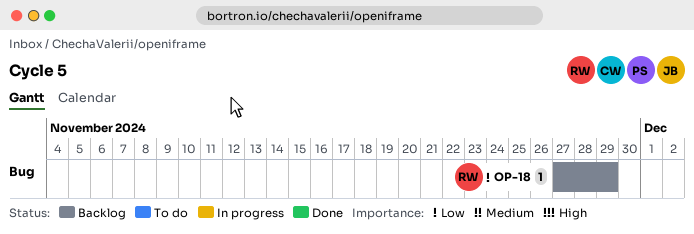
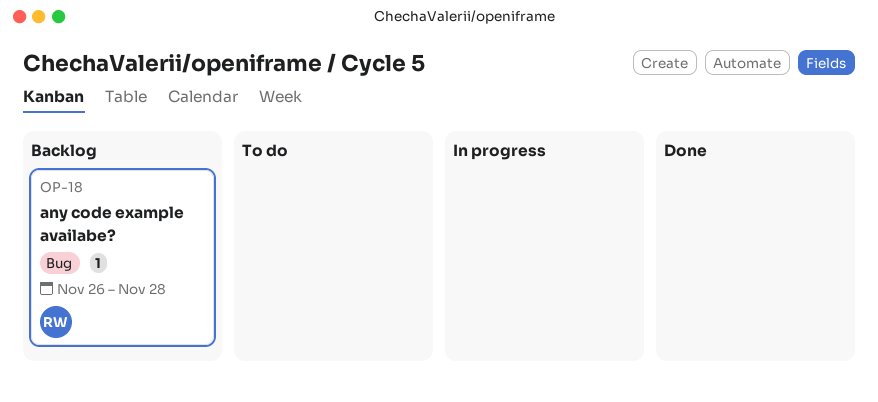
OP-18, start: Nov 27 -> Nov 26
OP-18, due: Nov 29 -> Nov 28

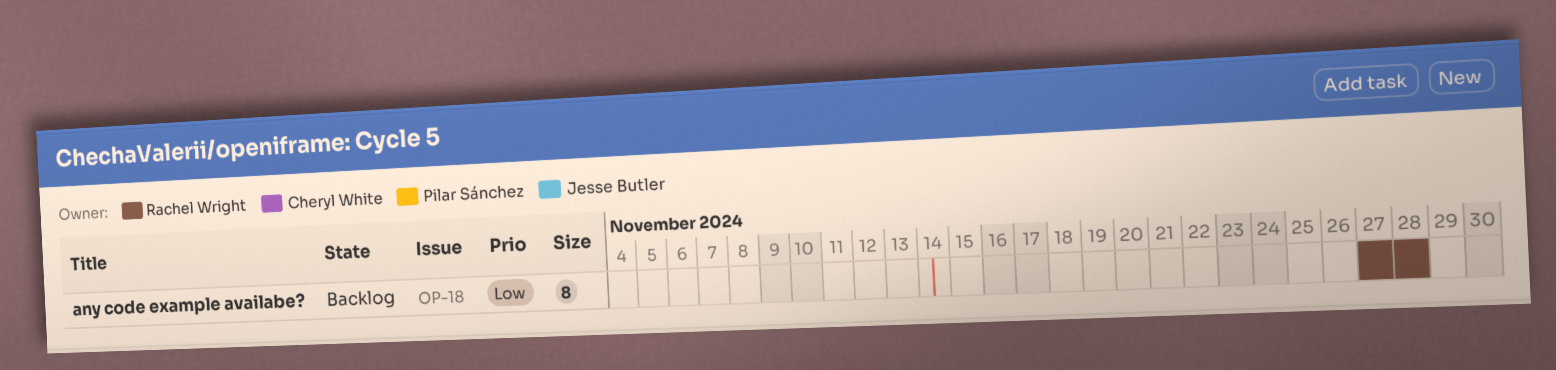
OP-18, estimate: 1 -> 8
OP-18, start: Nov 26 -> Nov 27

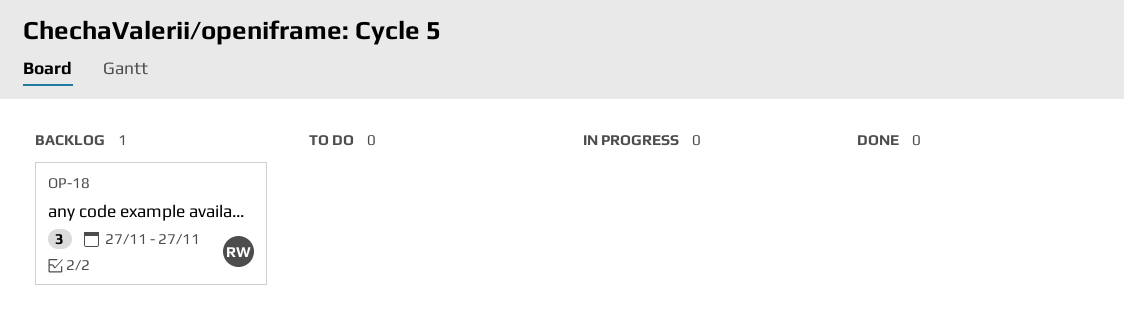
OP-18, estimate: 8 -> 3
OP-18, due: Nov 28 -> Nov 27

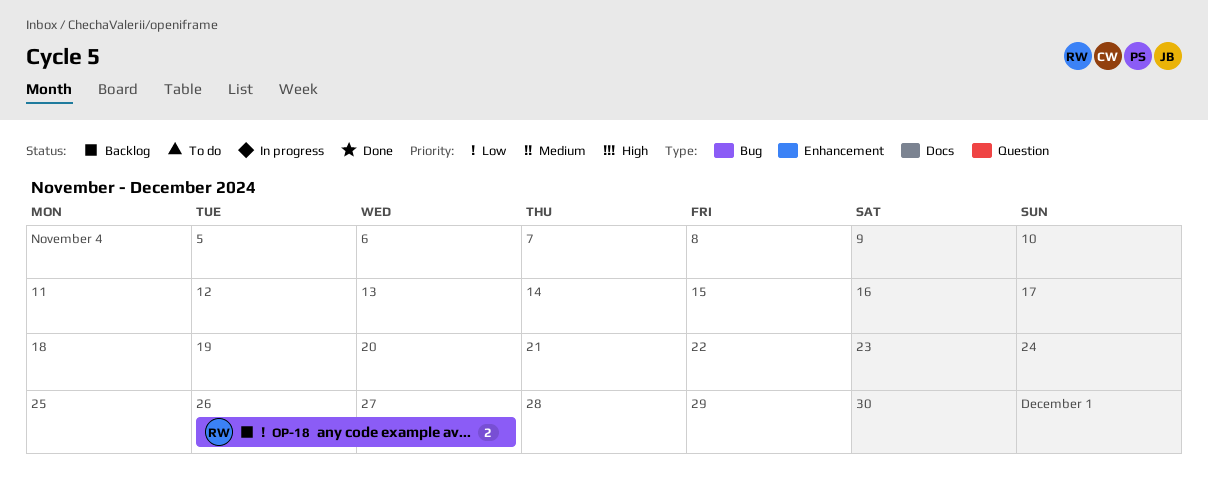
OP-18, estimate: 3 -> 2
OP-18, start: Nov 27 -> Nov 26

